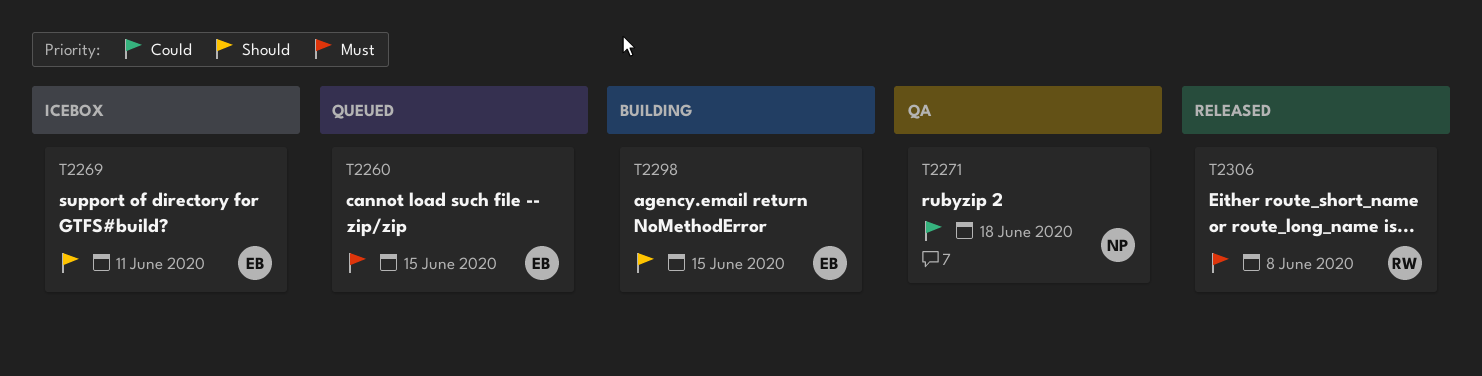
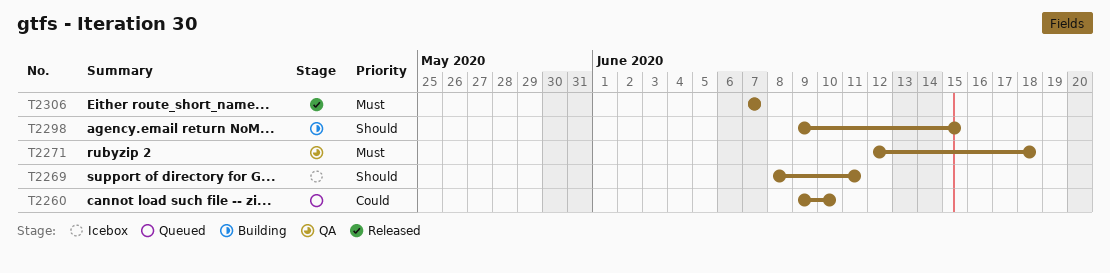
T2260, priority: Must -> Could
T2260, due: Jun 15 -> Jun 10
T2271, priority: Could -> Must
T2306, due: Jun 8 -> Jun 7

